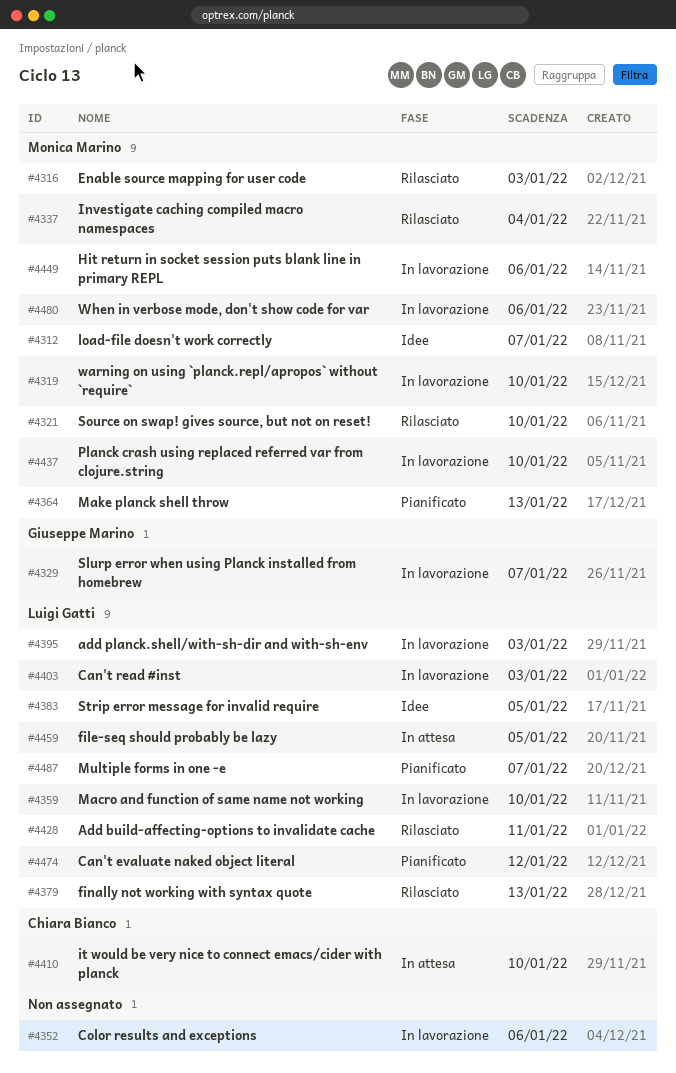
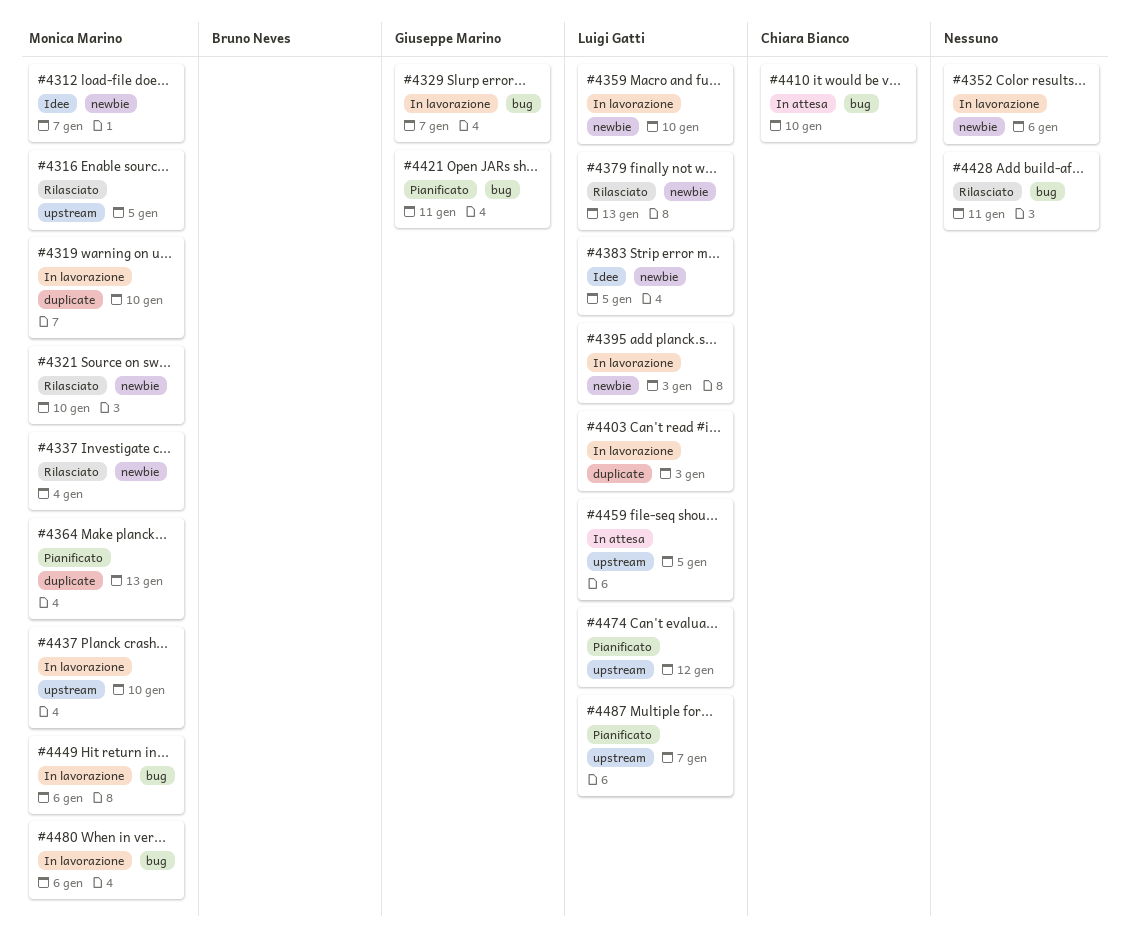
#4316, due: Jan 3 -> Jan 5
#4421: none -> present
#4428, owner: Luigi Gatti -> none

